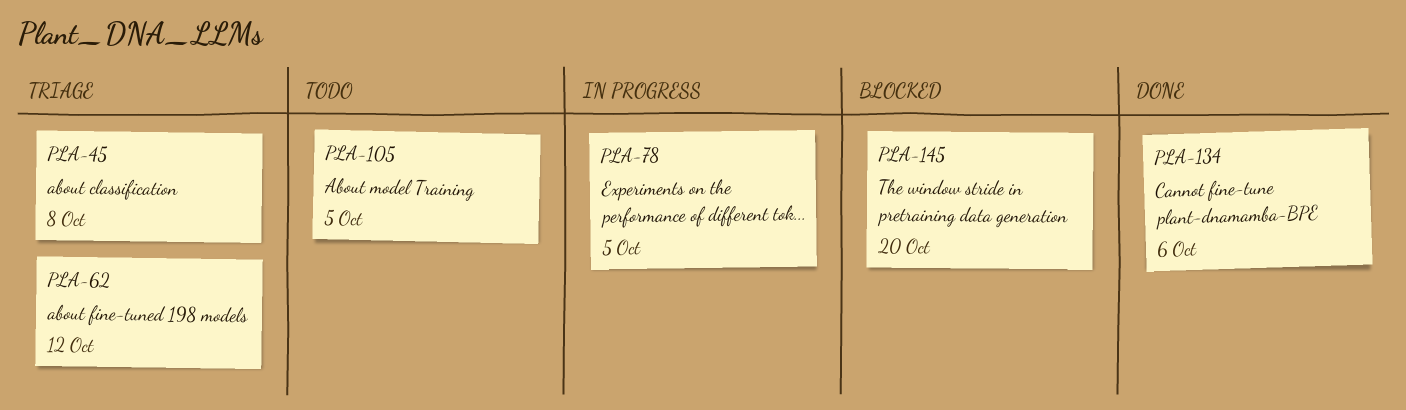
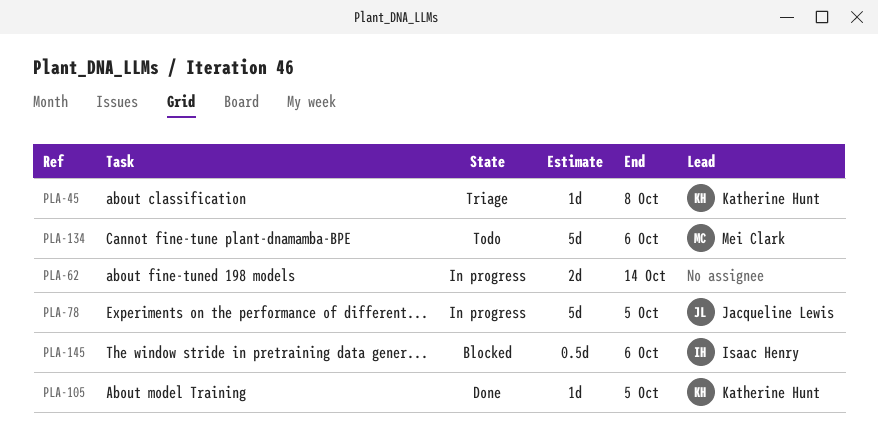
PLA-62, status: Triage -> In progress
PLA-62, due: Oct 12 -> Oct 14
PLA-105, status: Todo -> Done
PLA-134, status: Done -> Todo
PLA-145, due: Oct 20 -> Oct 6

